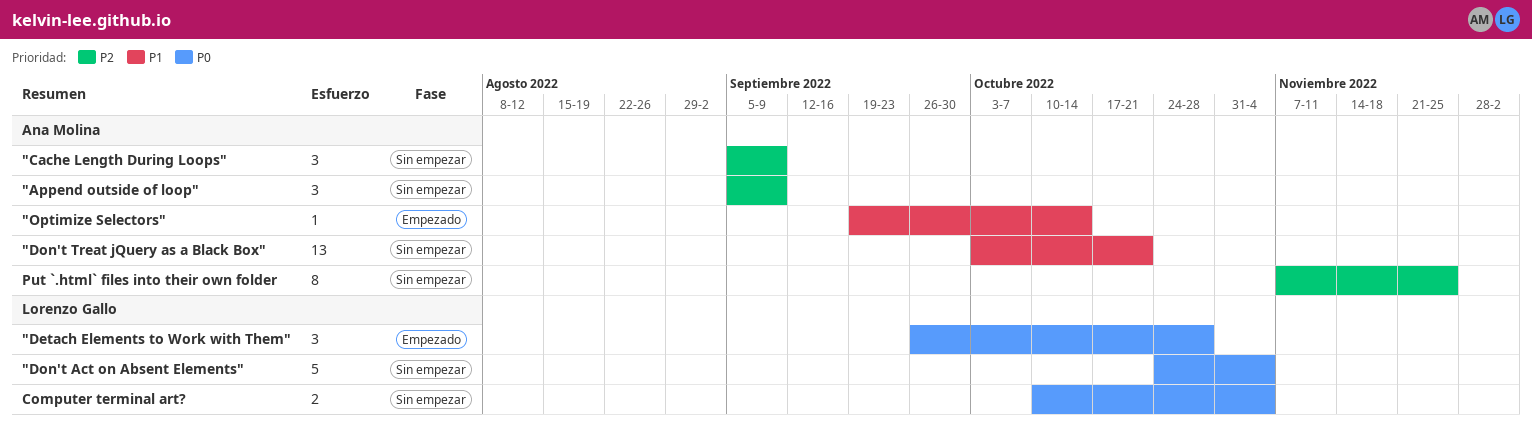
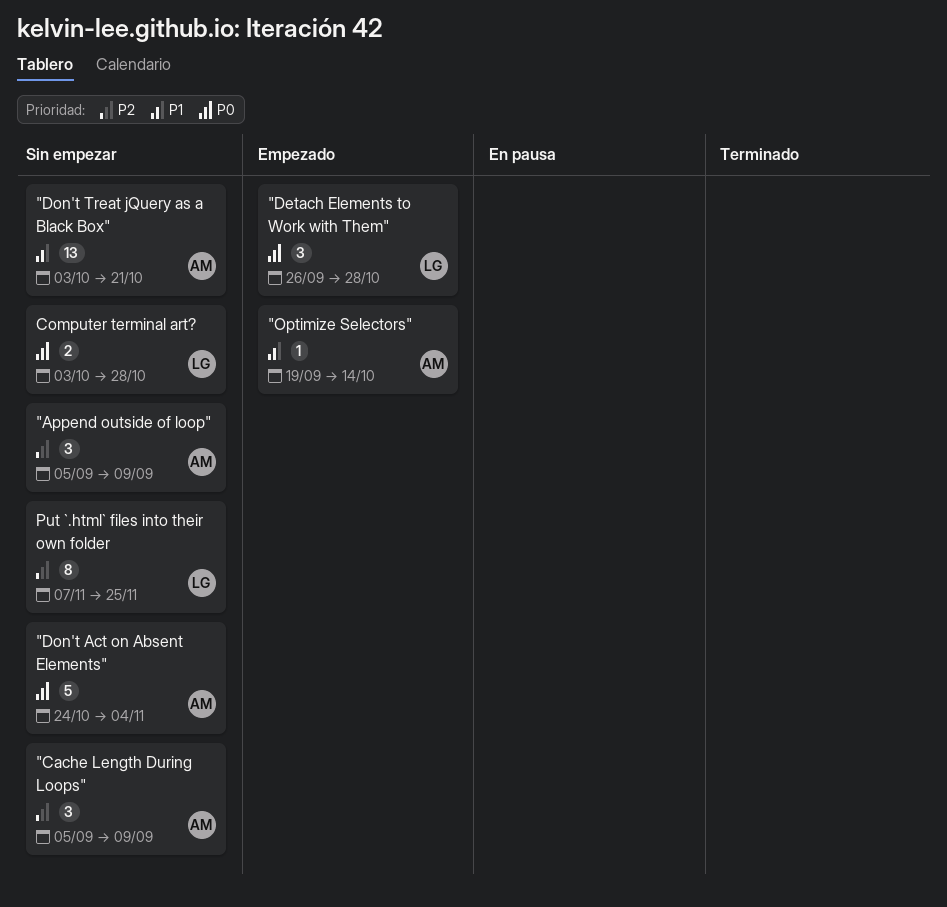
"Don't Act on Absent Elements", owner: Lorenzo Gallo -> Ana Molina
Computer terminal art?, start: Oct 10 -> Oct 3
Computer terminal art?, due: Nov 4 -> Oct 28
Put `.html` files into their own folder, owner: Ana Molina -> Lorenzo Gallo

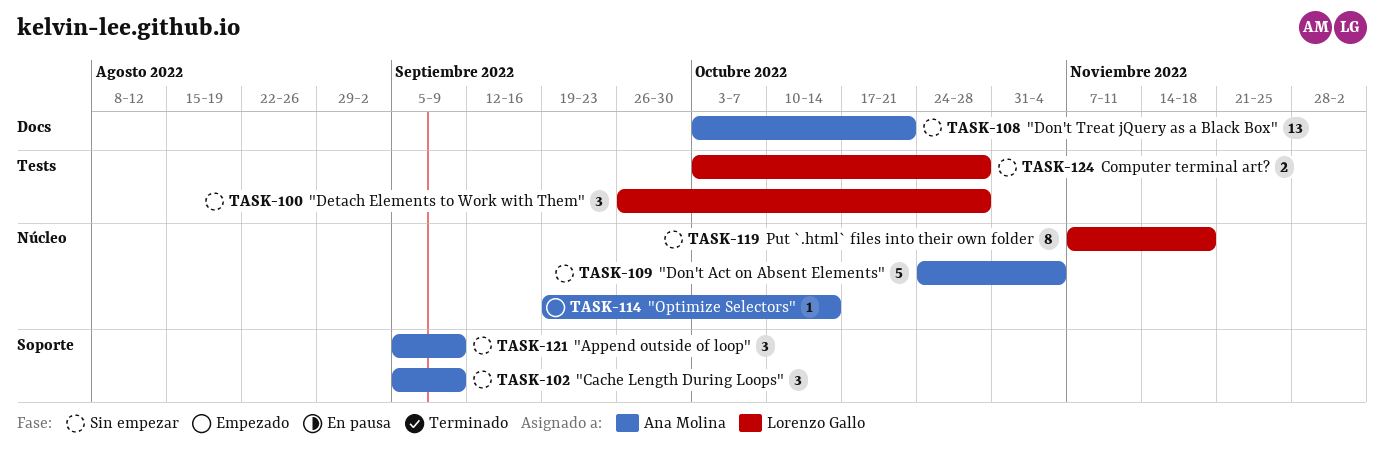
"Detach Elements to Work with Them", status: Empezado -> Sin empezar
Put `.html` files into their own folder, due: Nov 25 -> Nov 18

